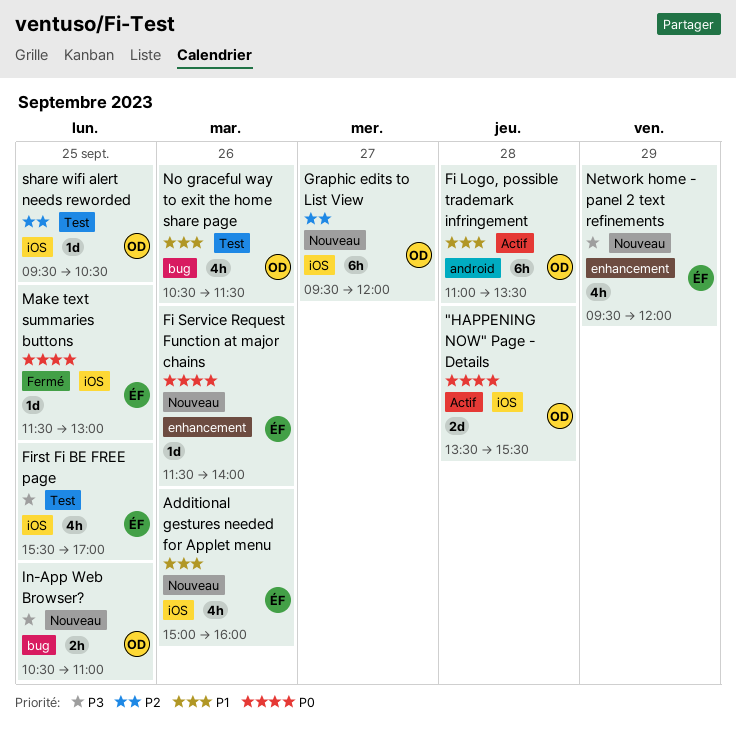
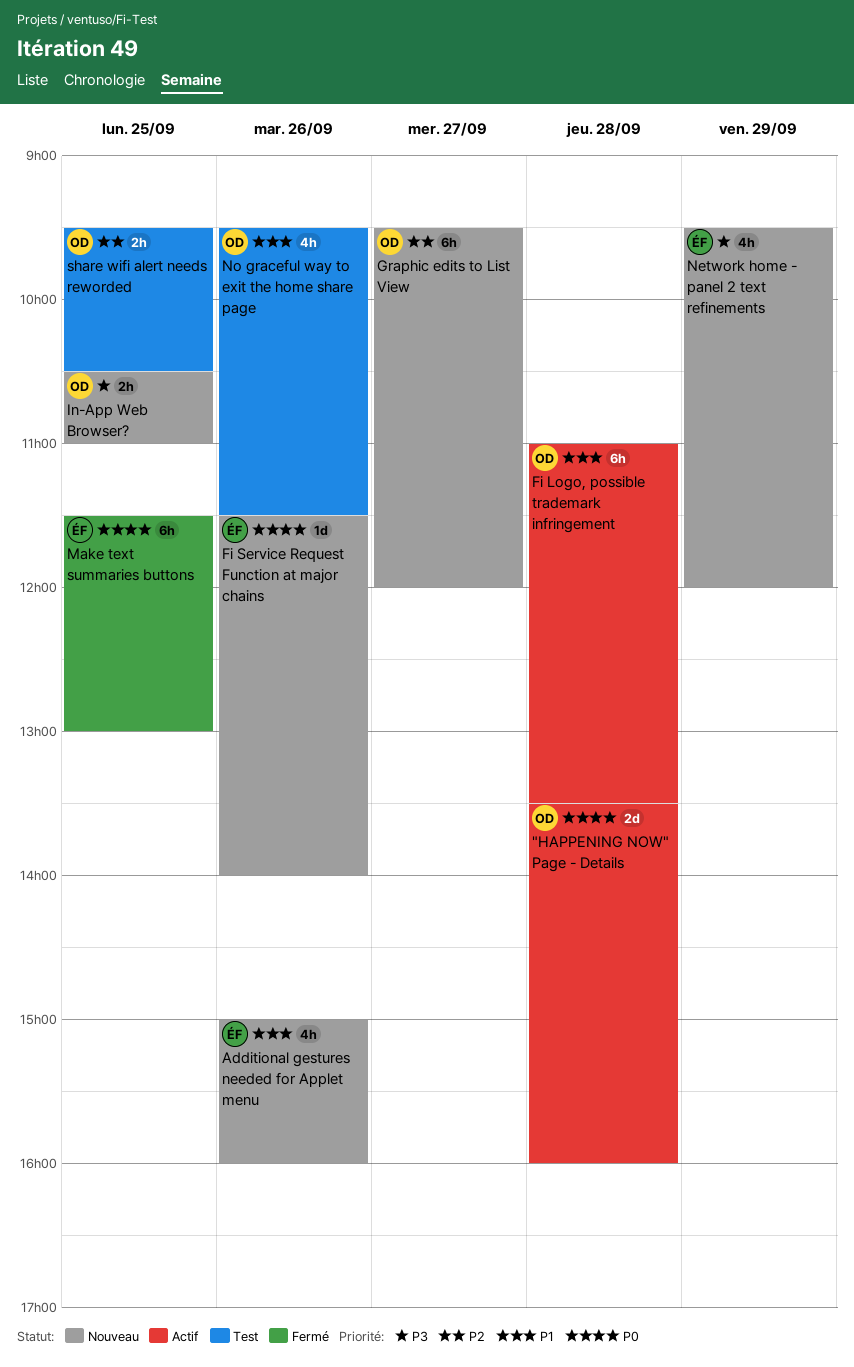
"HAPPENING NOW" Page - Details, ends: 15:30 -> 16:00
First Fi BE FREE page: present -> none
Make text summaries buttons, estimate: 1d -> 6h
No graceful way to exit the home share page, begins: 10:30 -> 09:30
share wifi alert needs reworded, estimate: 1d -> 2h

